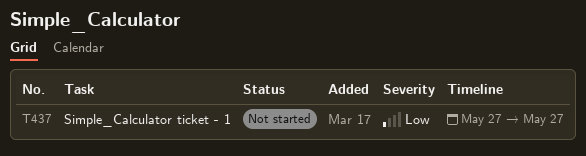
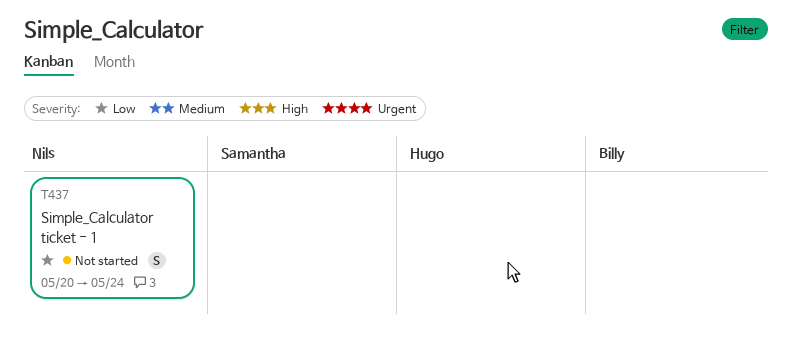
T437, start: May 27 -> May 20
T437, due: May 27 -> May 24

